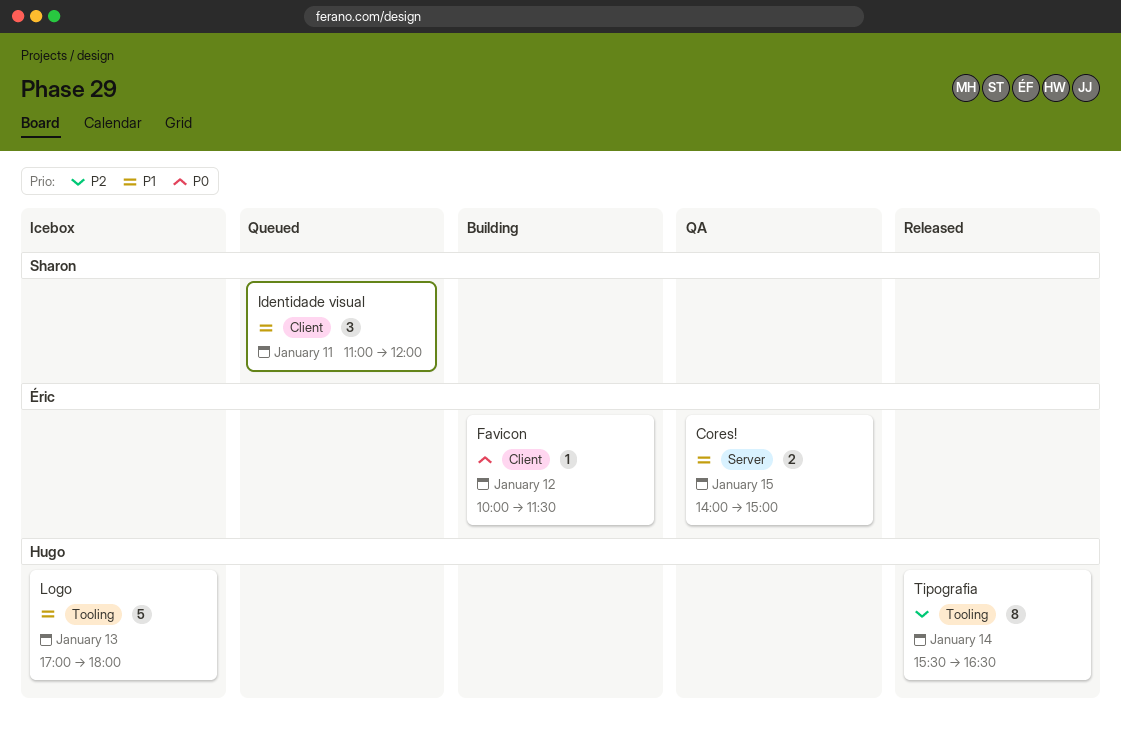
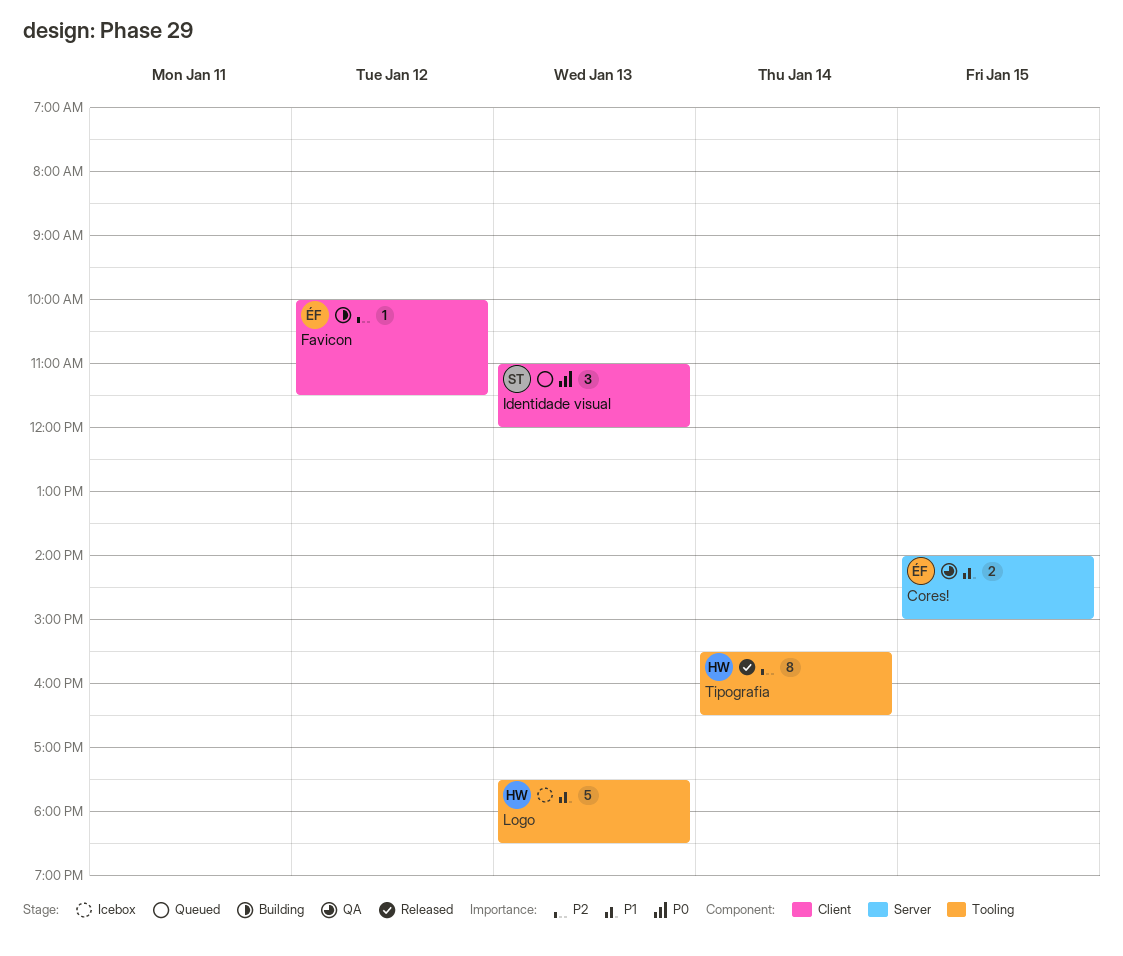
Favicon, priority: P0 -> P2
Identidade visual, priority: P1 -> P0
Identidade visual, day: Jan 11 -> Jan 13
Logo, begins: 17:00 -> 17:30
Logo, ends: 18:00 -> 18:30

